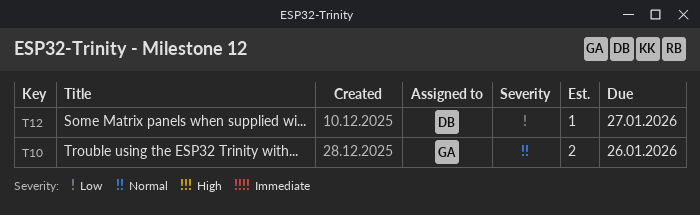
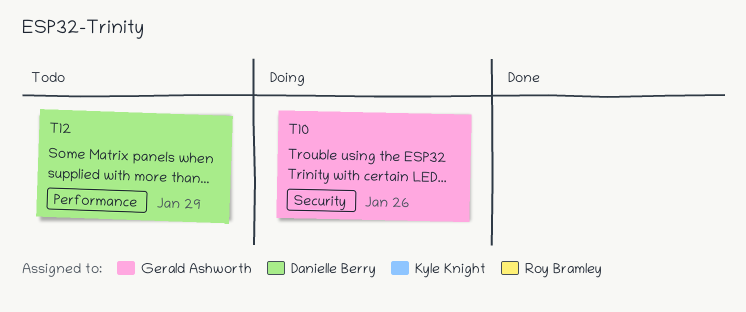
T12, due: Jan 27 -> Jan 29

